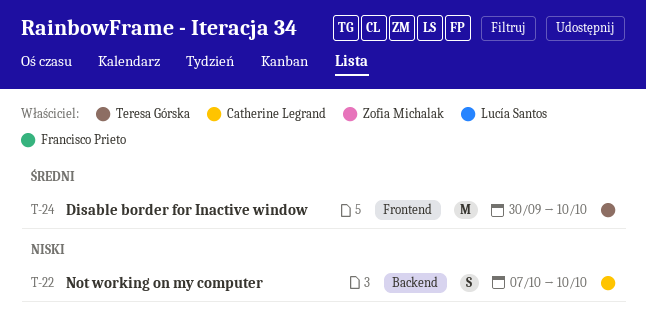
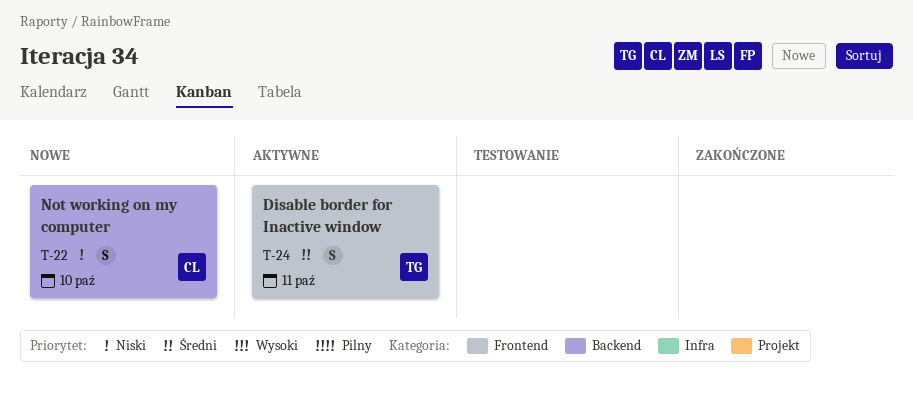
T-24, estimate: M -> S
T-24, due: Oct 10 -> Oct 11

